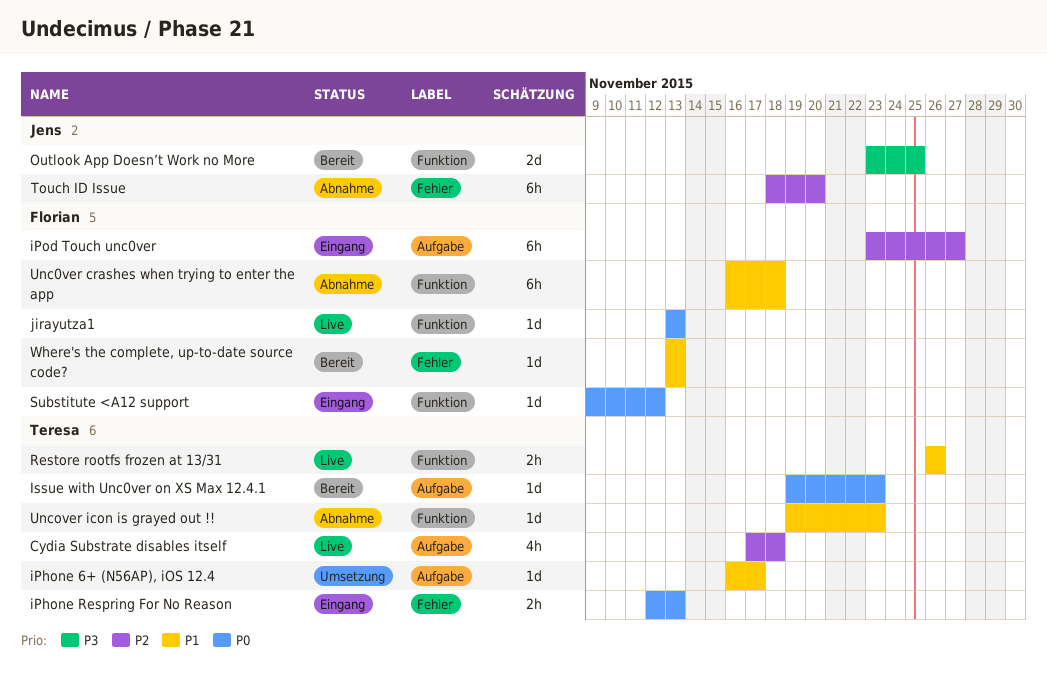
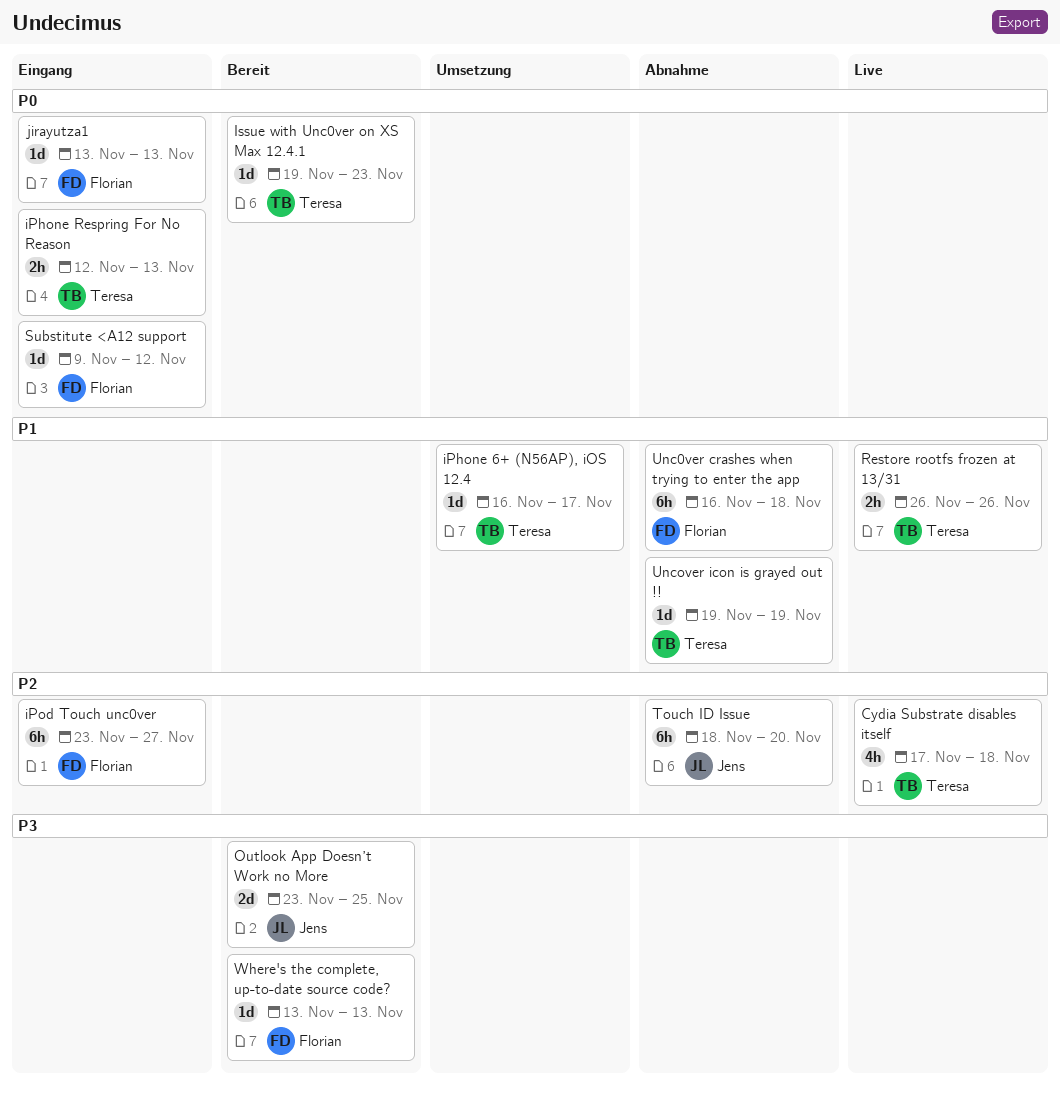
jirayutza1, status: Live -> Eingang
Uncover icon is grayed out !!, due: Nov 23 -> Nov 19
Where's the complete, up-to-date source code?, priority: P1 -> P3

